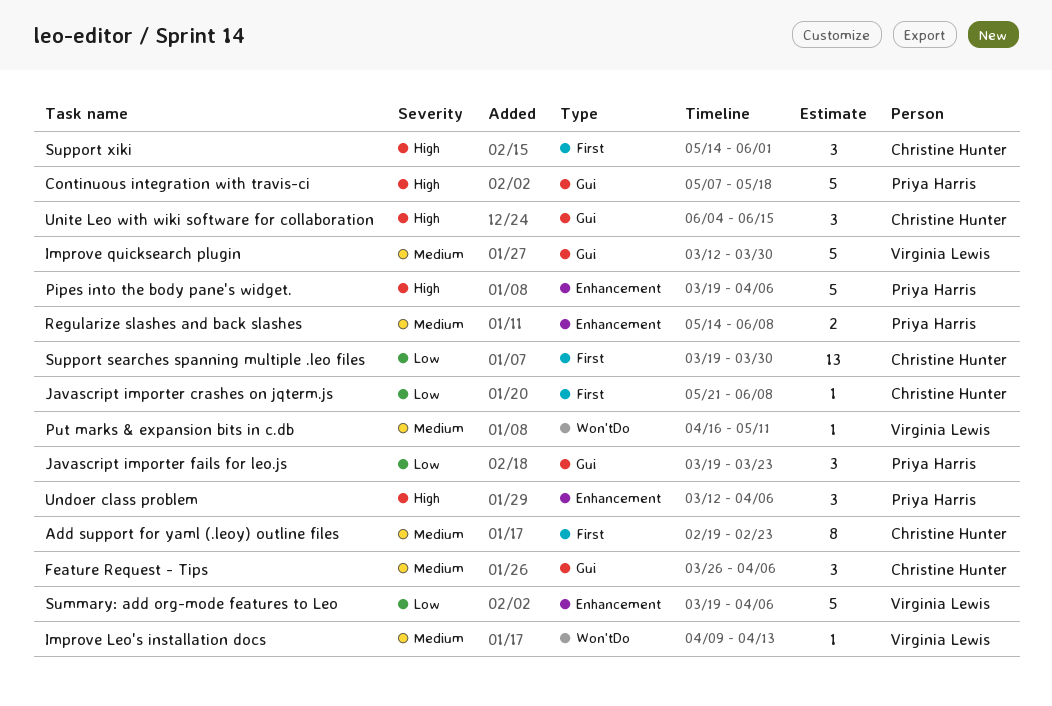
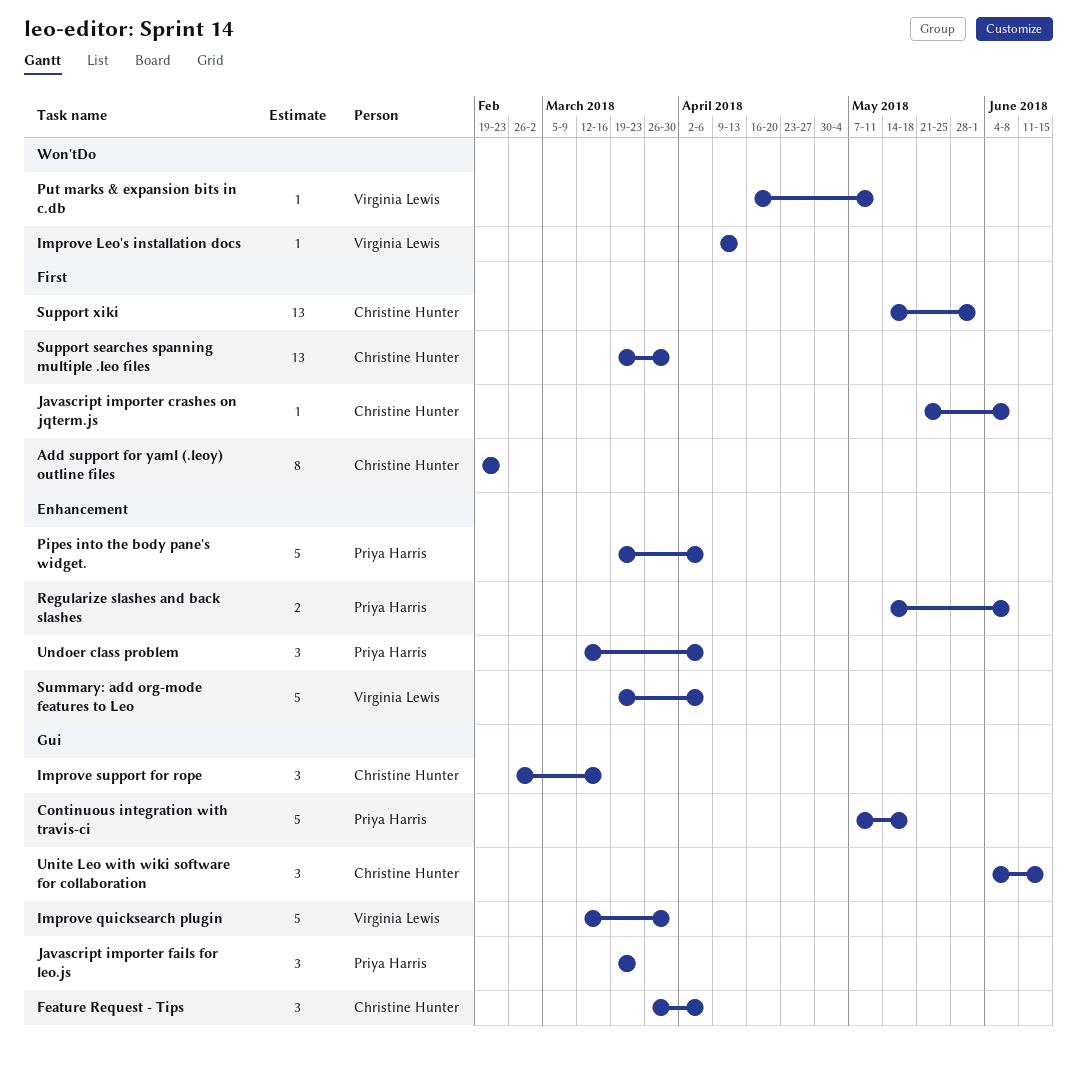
Improve support for rope: none -> present
Support xiki, estimate: 3 -> 13

